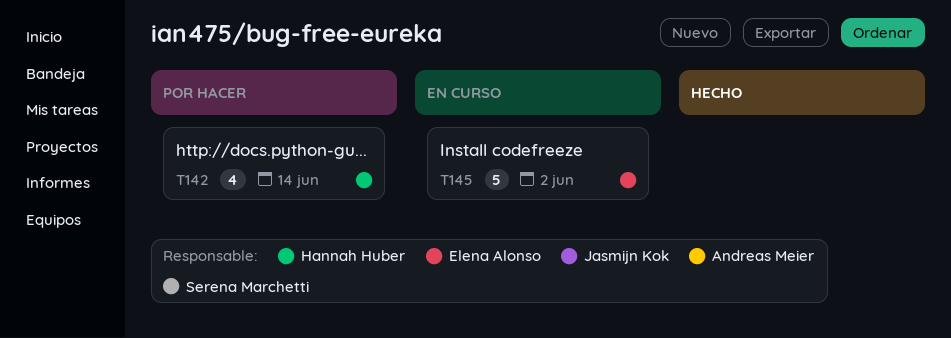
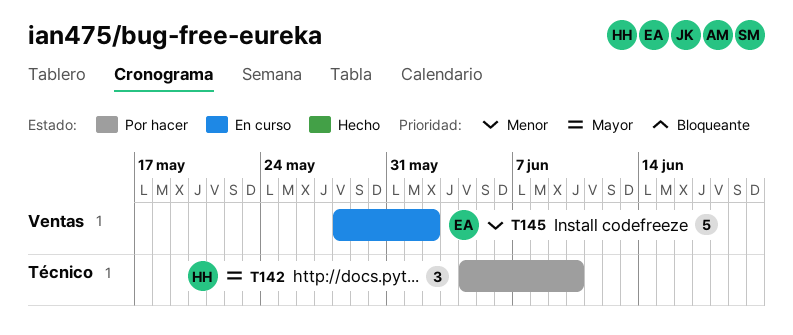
T142, estimate: 4 -> 3
T142, due: Jun 14 -> Jun 10

